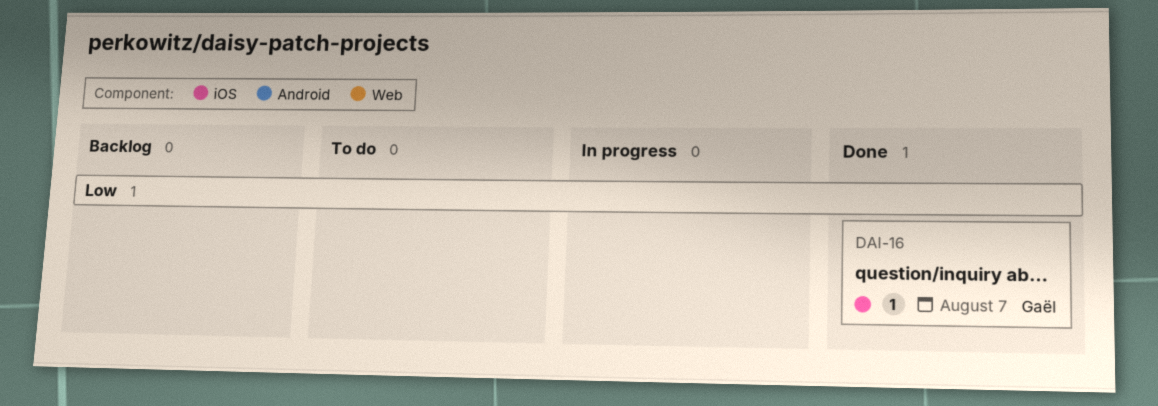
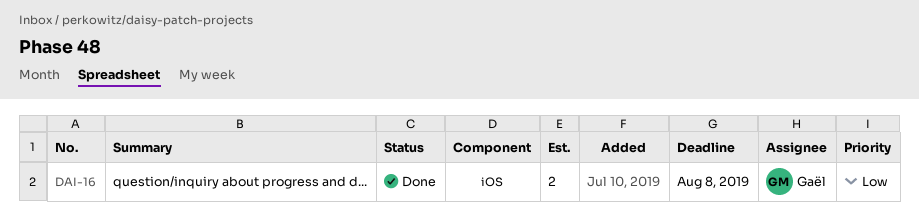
DAI-16, estimate: 1 -> 2
DAI-16, due: Aug 7 -> Aug 8

